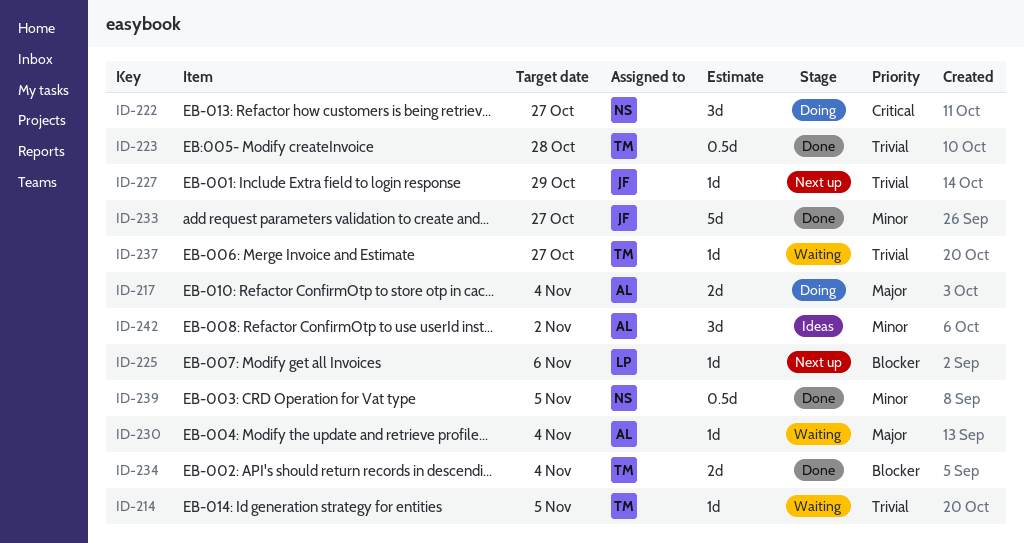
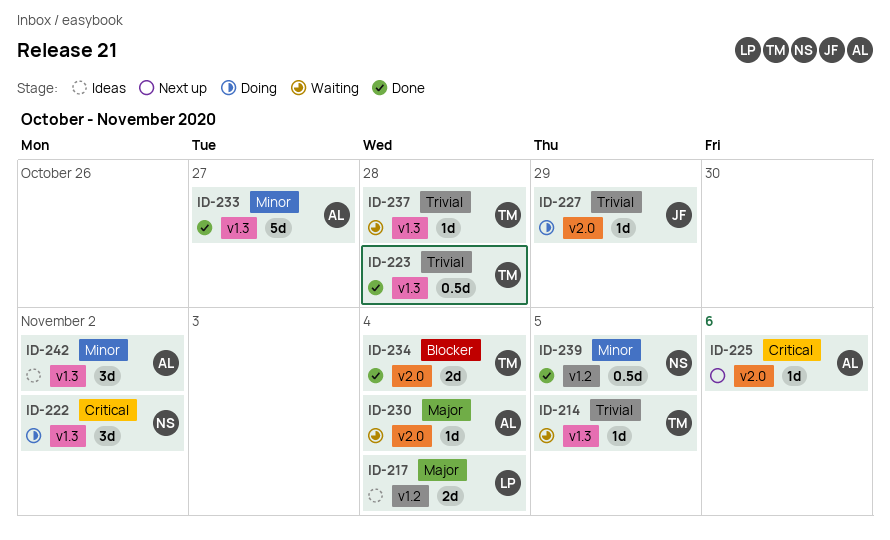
ID-217, status: Doing -> Ideas
ID-217, owner: AL -> LP
ID-222, due: Oct 27 -> Nov 2
ID-225, owner: LP -> AL
ID-225, priority: Blocker -> Critical
ID-227, status: Next up -> Doing
ID-233, owner: JF -> AL
ID-237, due: Oct 27 -> Oct 28

